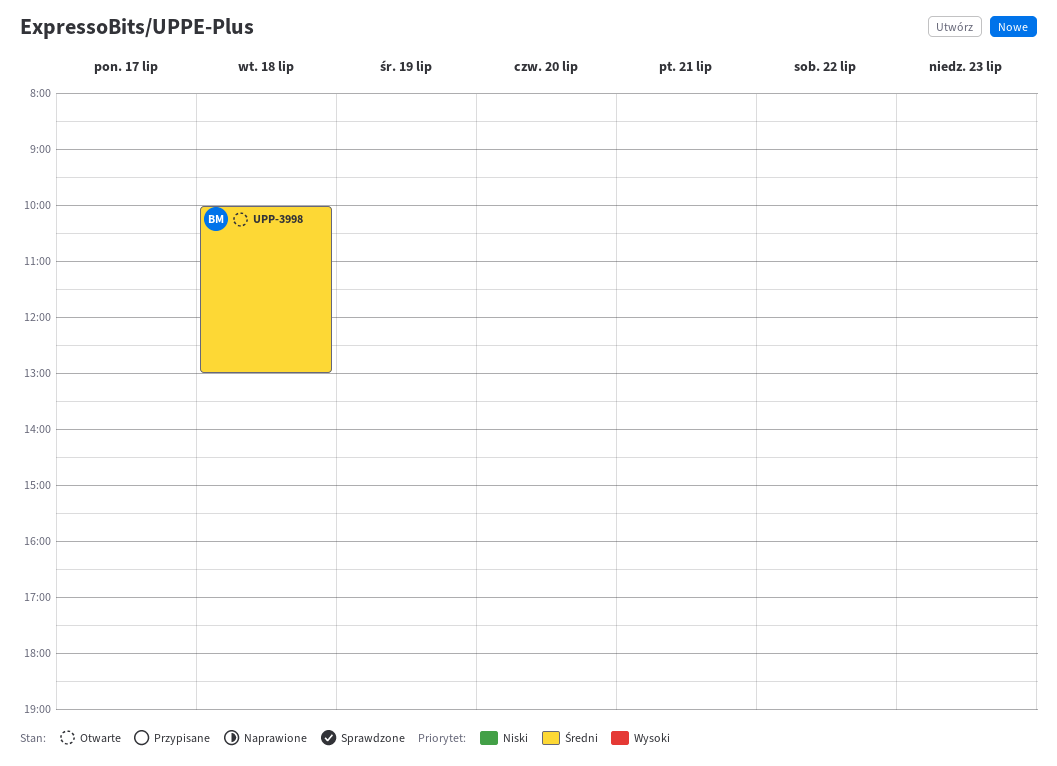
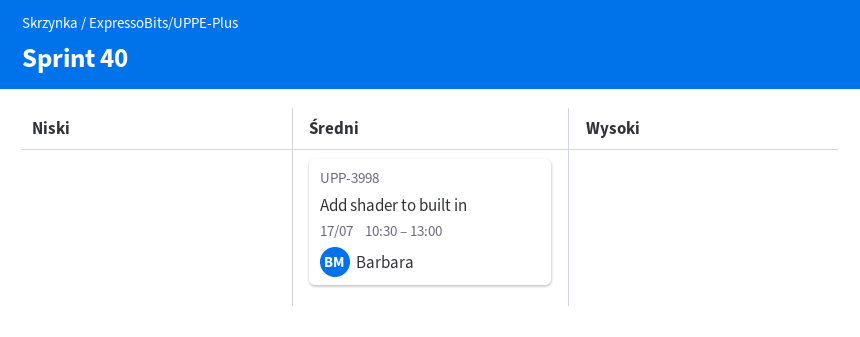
UPP-3998, day: Jul 18 -> Jul 17
UPP-3998, begins: 10:00 -> 10:30

